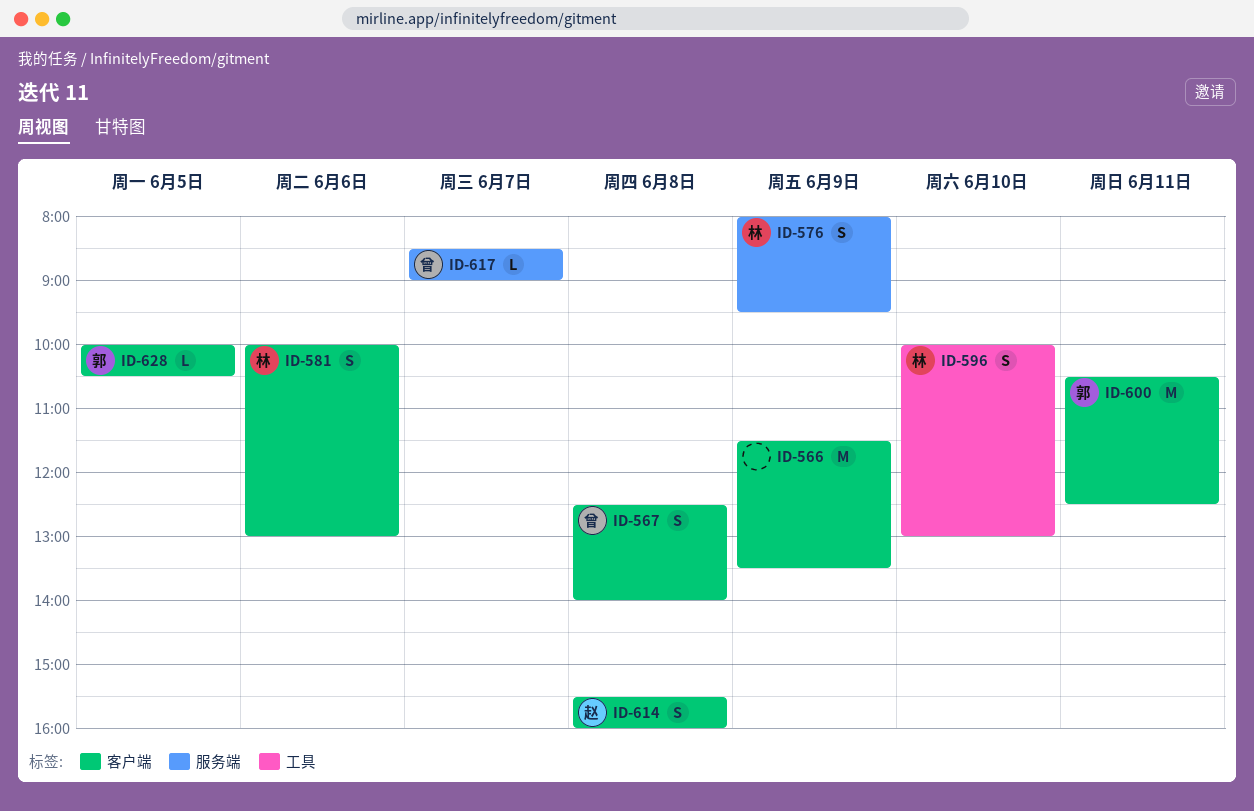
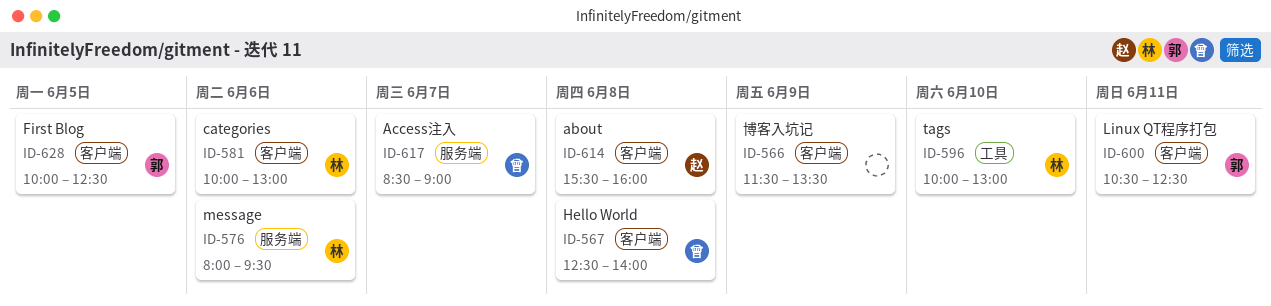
ID-576, day: Jun 9 -> Jun 6
ID-628, ends: 10:30 -> 12:30

